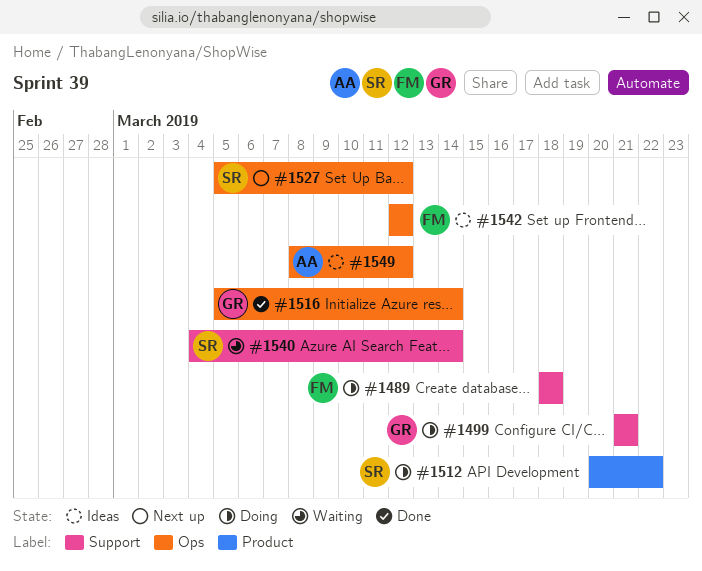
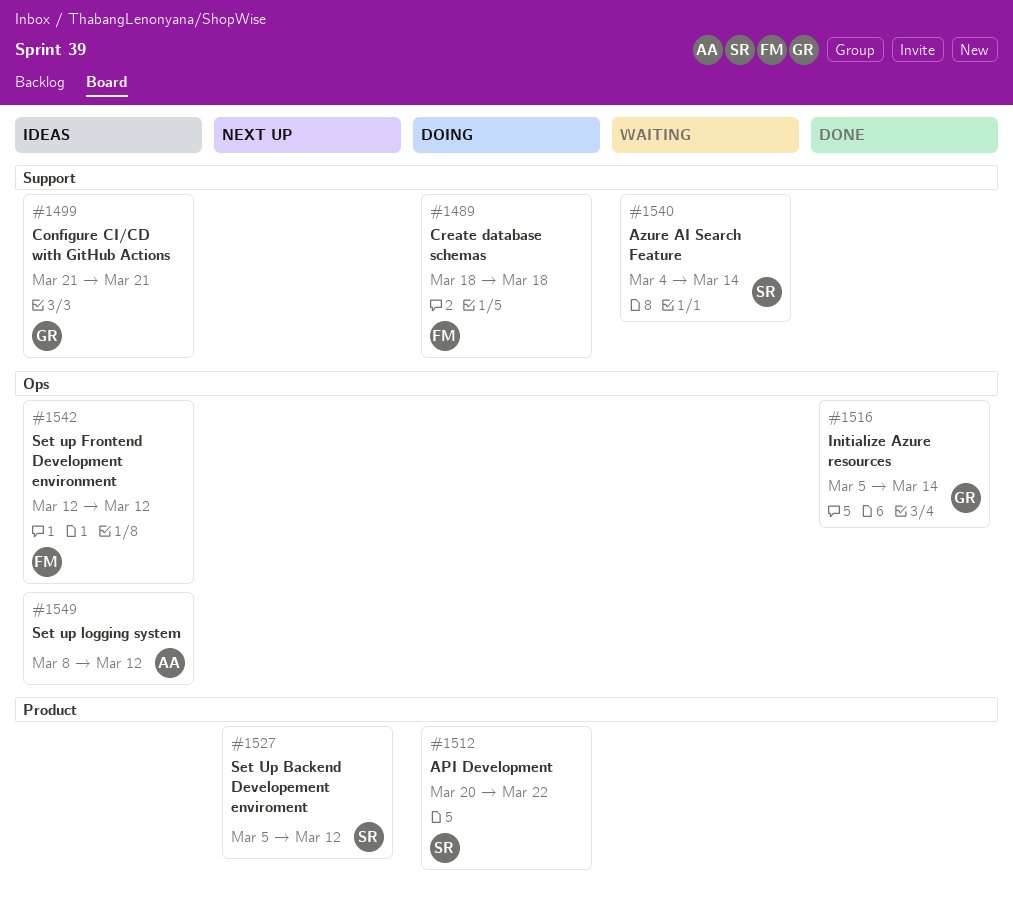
#1499, status: Doing -> Ideas
#1527, label: Ops -> Product

